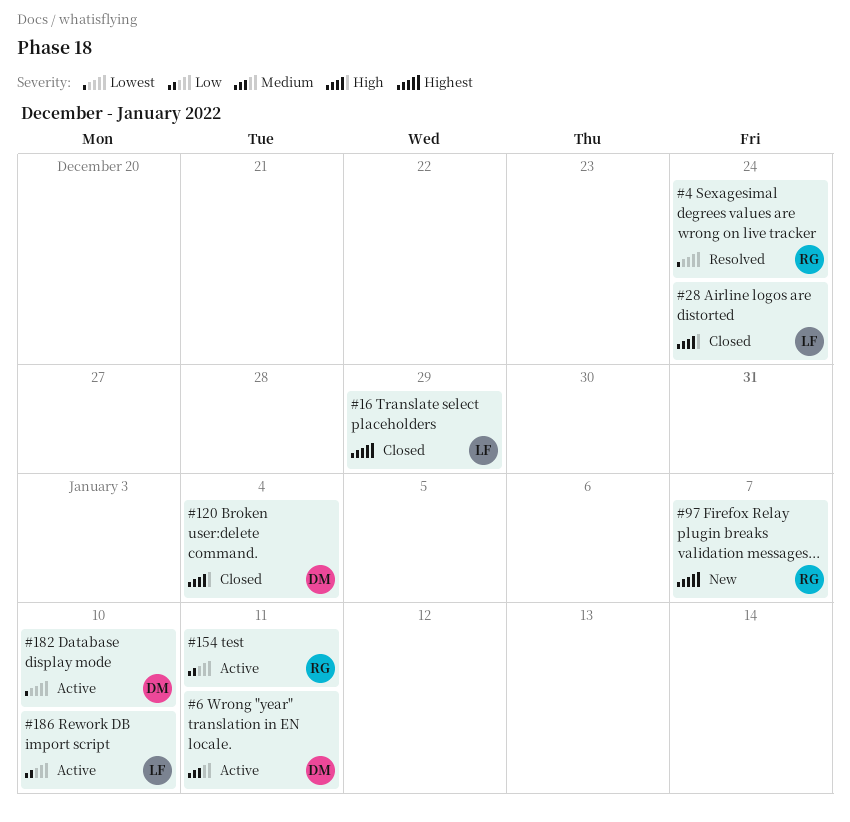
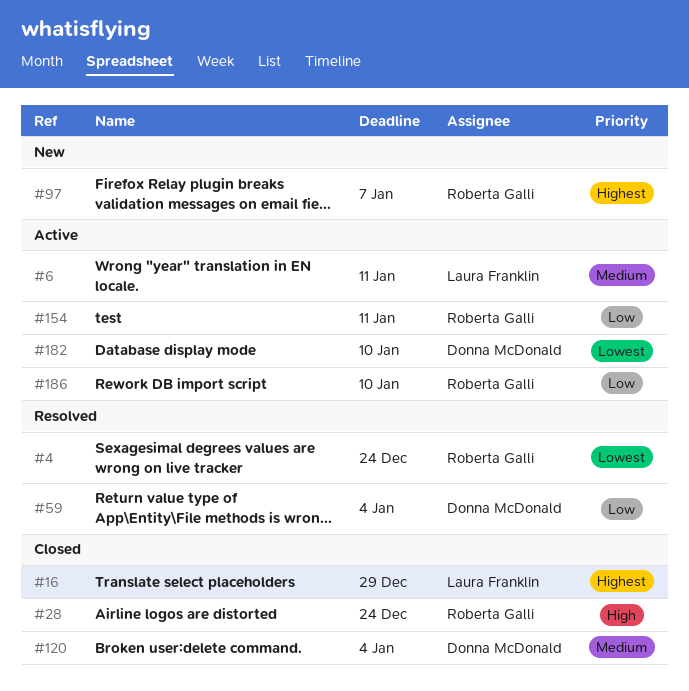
#6, owner: Donna McDonald -> Laura Franklin
#28, owner: Laura Franklin -> Roberta Galli
#59: none -> present
#120, priority: High -> Medium
#186, owner: Laura Franklin -> Roberta Galli

